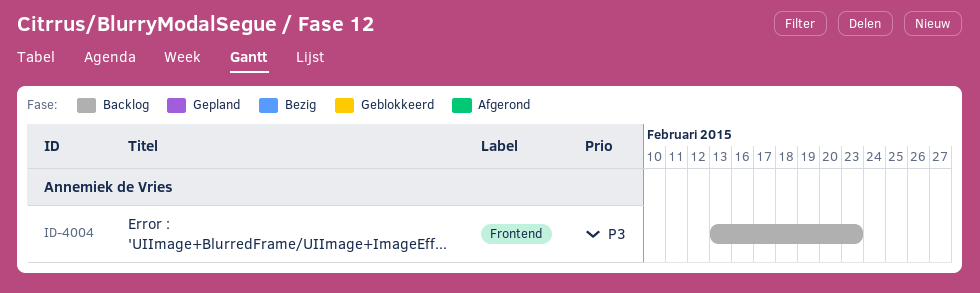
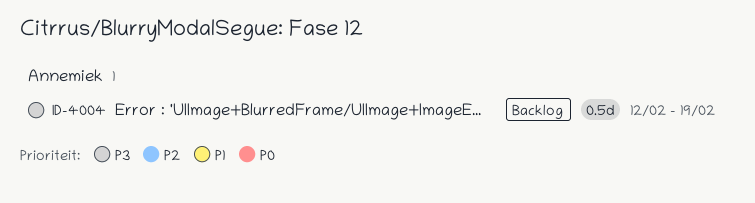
ID-4004, start: Feb 13 -> Feb 12
ID-4004, due: Feb 23 -> Feb 19

